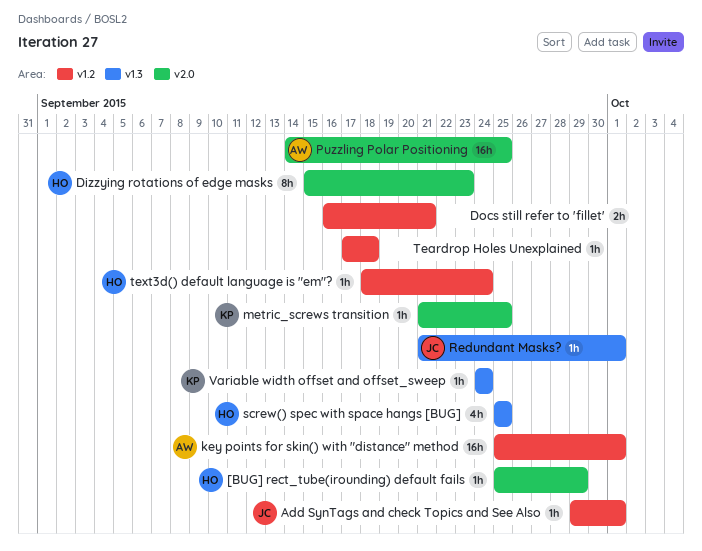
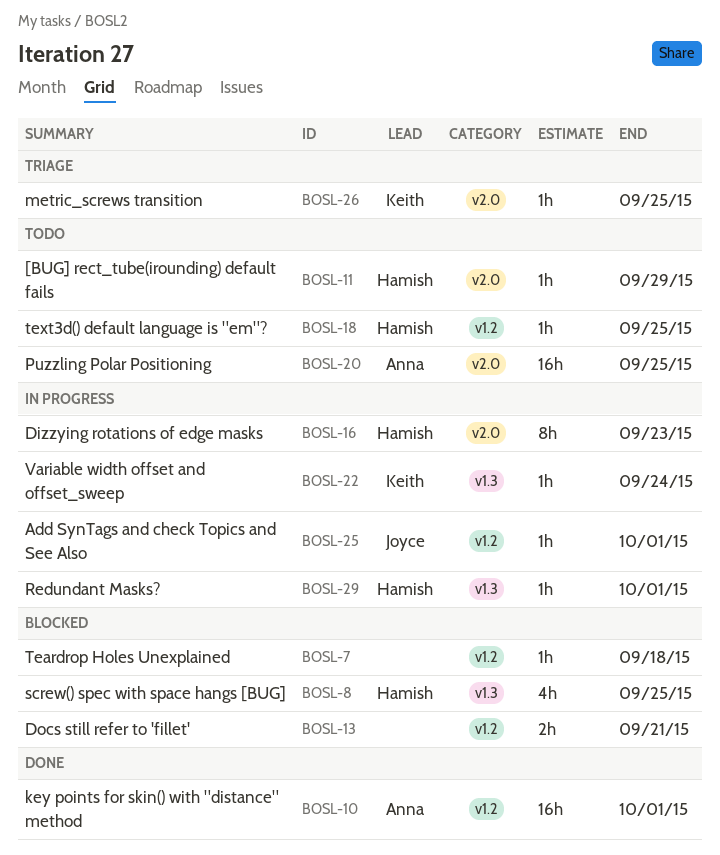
Redundant Masks?, owner: Joyce -> Hamish
text3d() default language is "em"?, due: Sep 24 -> Sep 25

